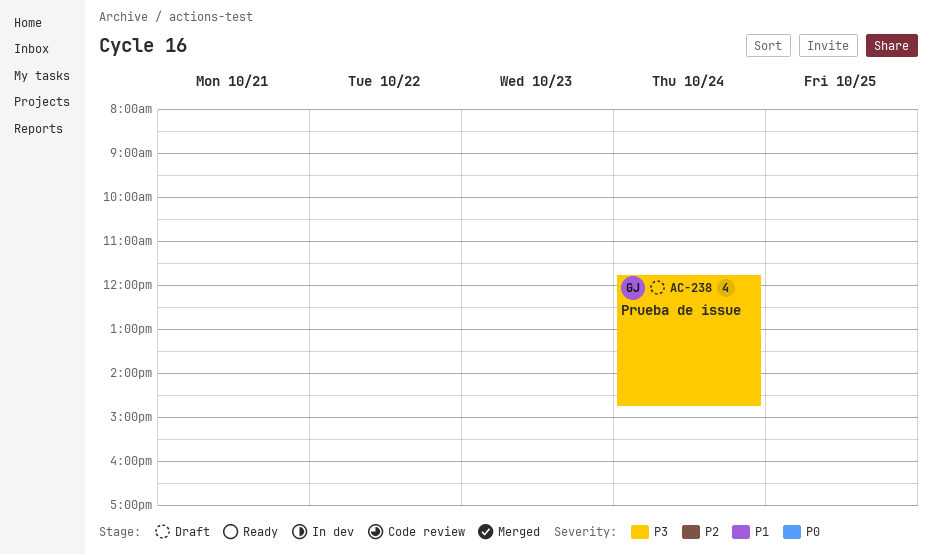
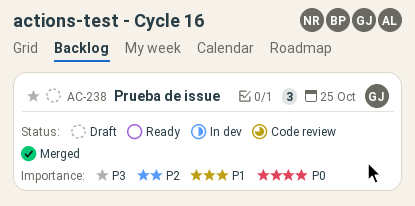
AC-238, estimate: 4 -> 3
AC-238, day: Oct 24 -> Oct 25

